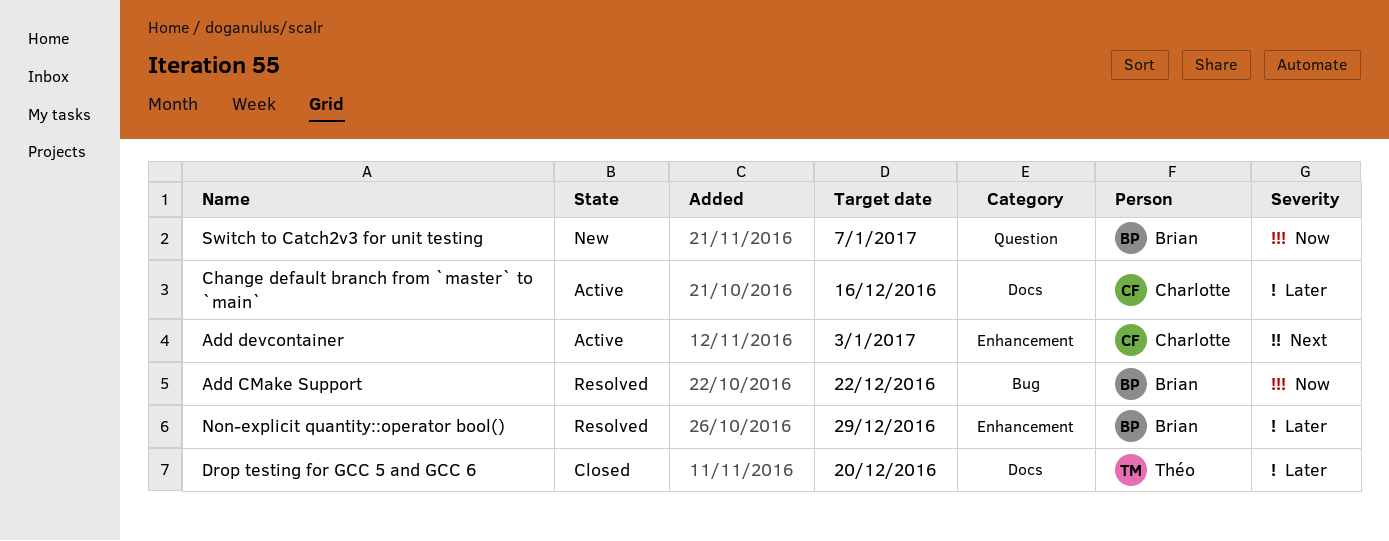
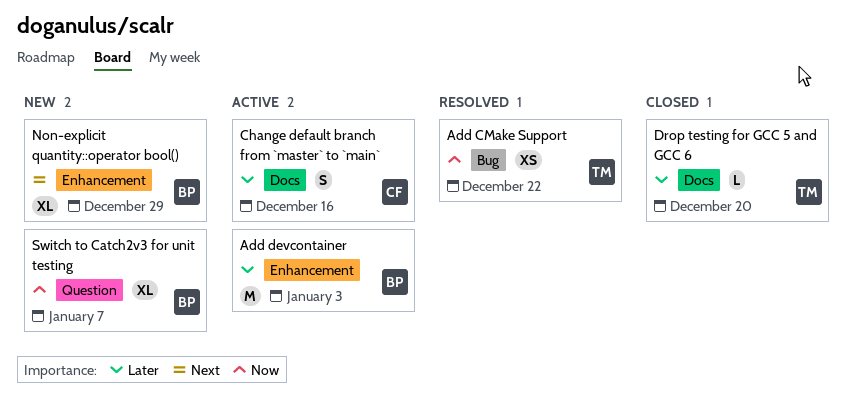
Add CMake Support, owner: Brian -> Théo
Add devcontainer, owner: Charlotte -> Brian
Add devcontainer, priority: Next -> Later
Non-explicit quantity::operator bool(), status: Resolved -> New
Non-explicit quantity::operator bool(), priority: Later -> Next

